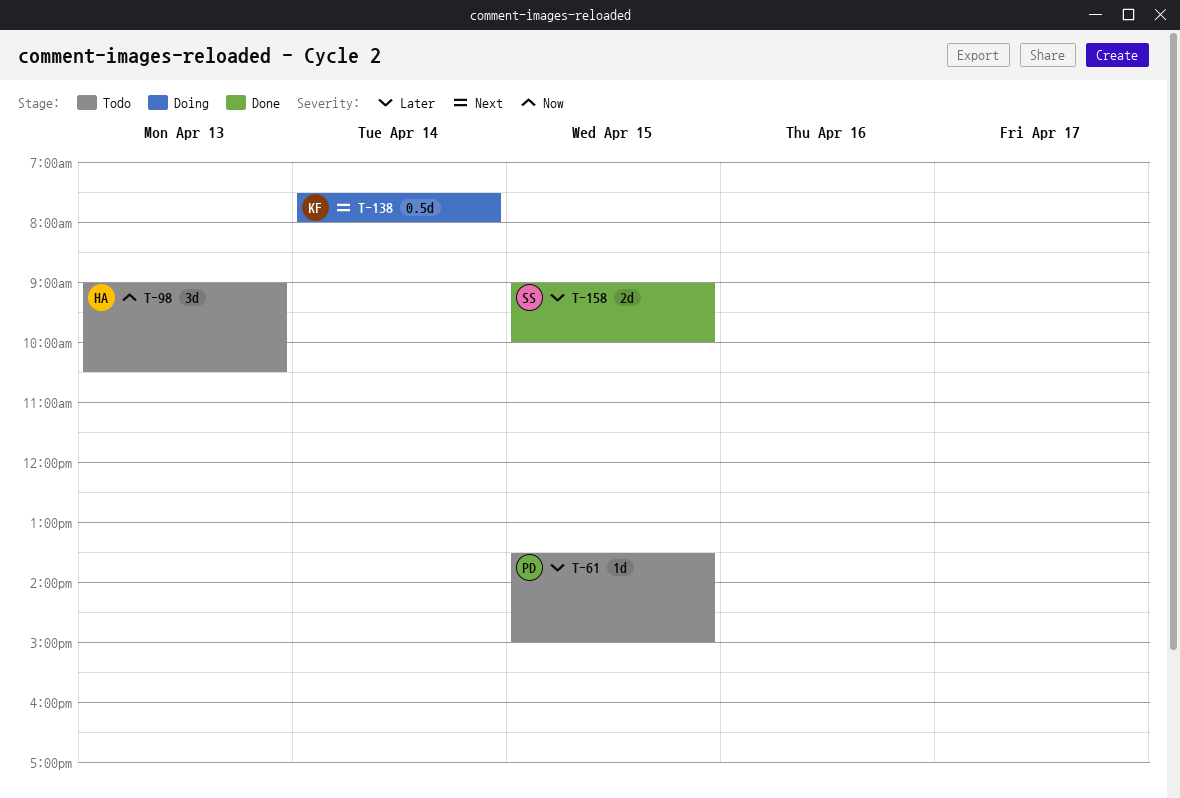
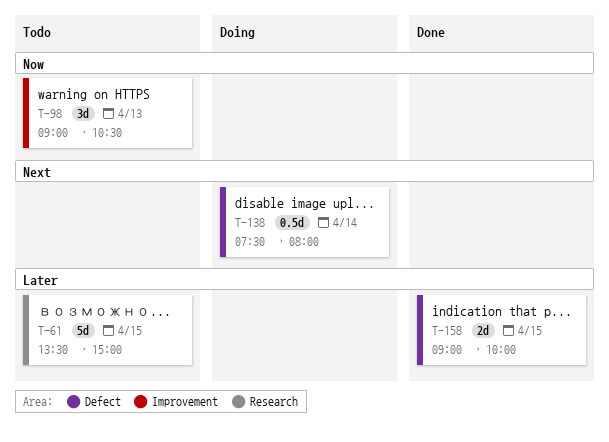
T-61, estimate: 1d -> 5d

